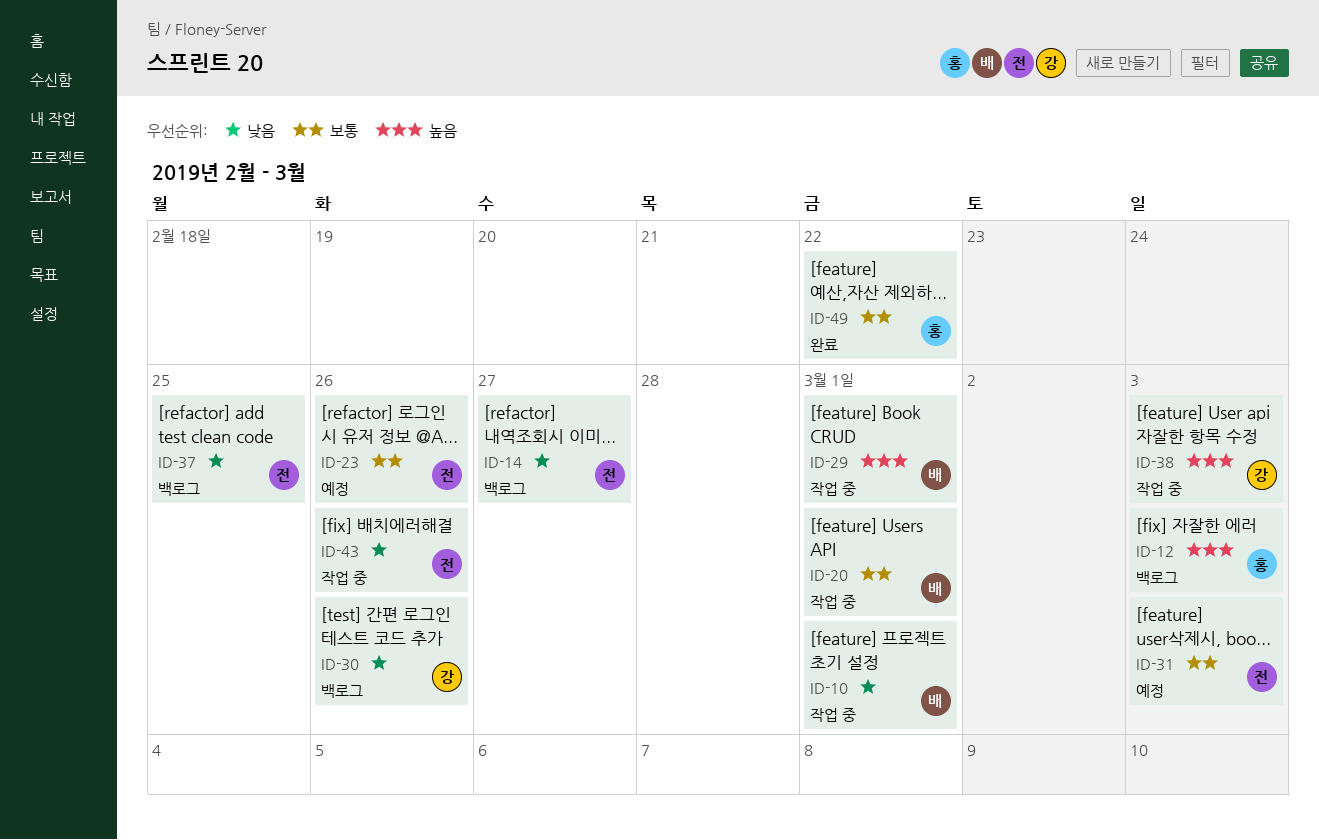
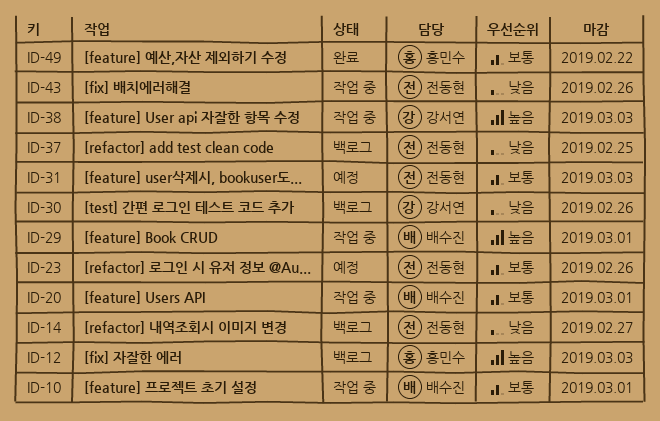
ID-10, priority: 낮음 -> 보통

